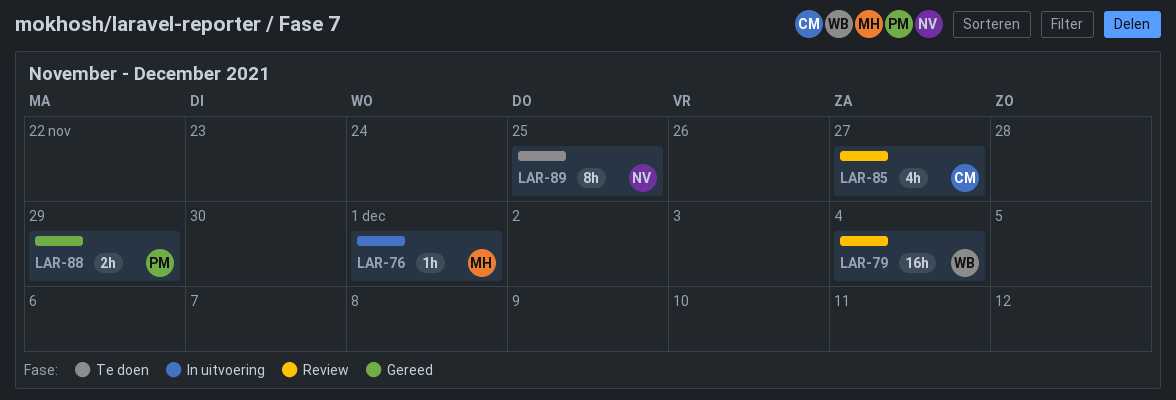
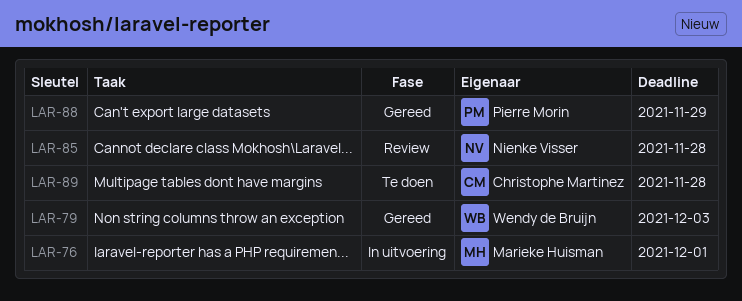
LAR-79, status: Review -> Gereed
LAR-79, due: Dec 4 -> Dec 3
LAR-85, owner: Christophe Martinez -> Nienke Visser
LAR-85, due: Nov 27 -> Nov 28
LAR-89, owner: Nienke Visser -> Christophe Martinez
LAR-89, due: Nov 25 -> Nov 28

